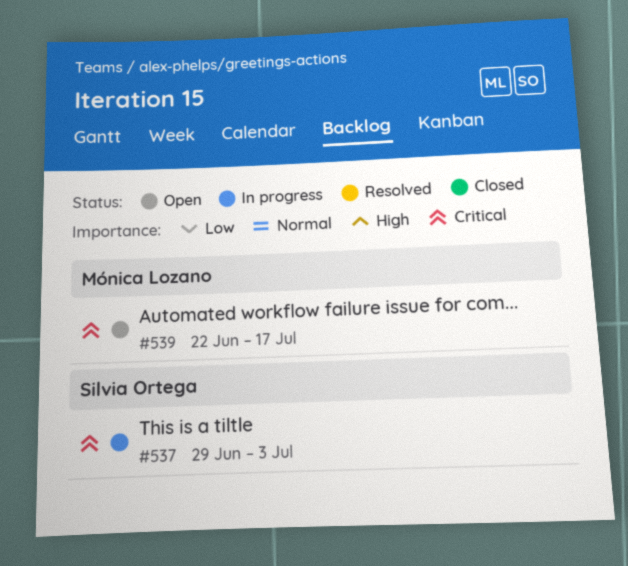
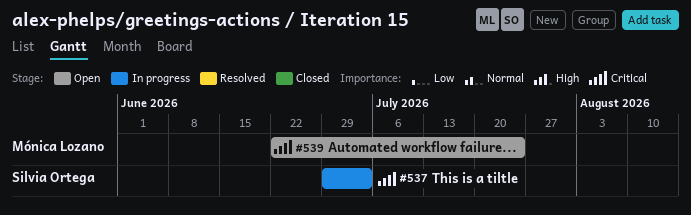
#539, due: Jul 17 -> Jul 24

